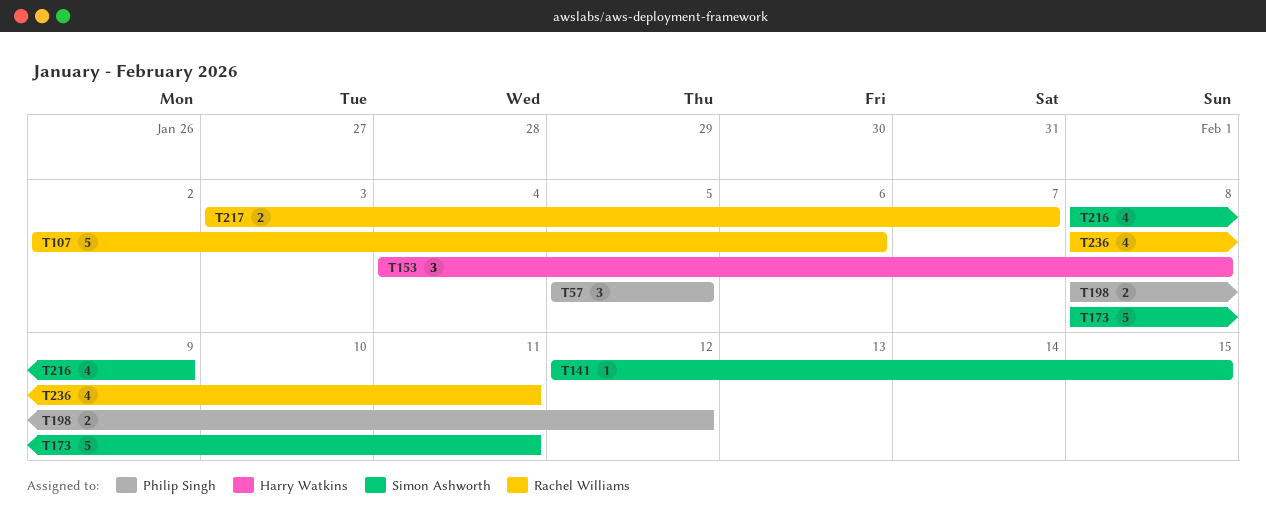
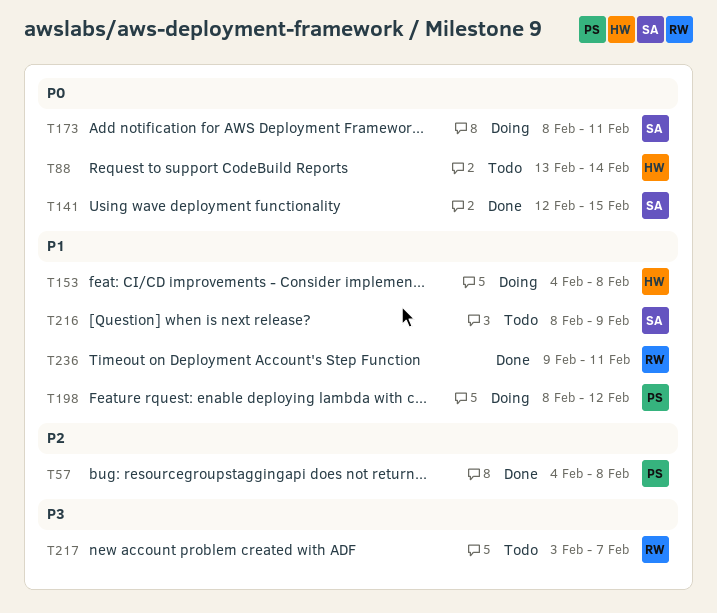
T57, start: Feb 5 -> Feb 4
T57, due: Feb 5 -> Feb 8
T88: none -> present
T107: present -> none
T236, start: Feb 8 -> Feb 9

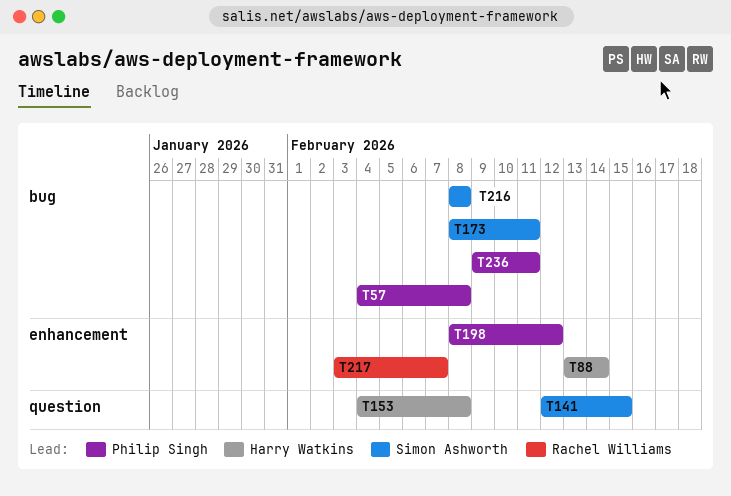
T216, due: Feb 9 -> Feb 8
T236, owner: Rachel Williams -> Philip Singh

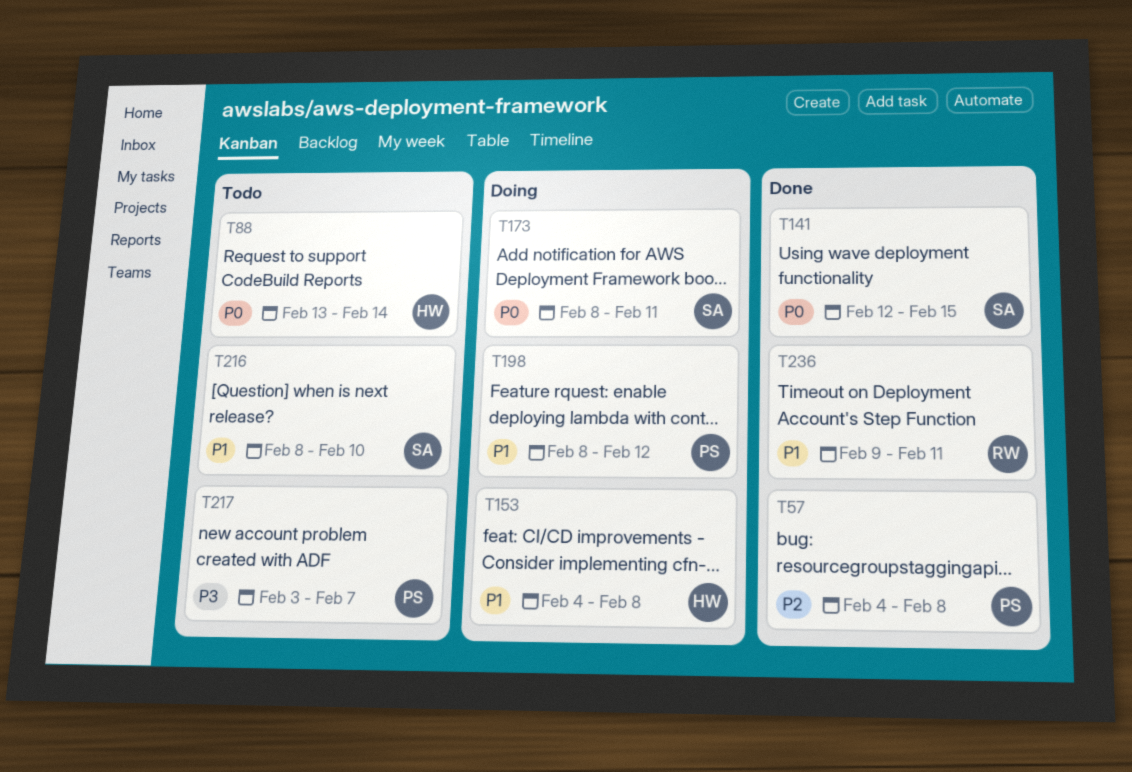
T216, due: Feb 8 -> Feb 10
T217, owner: Rachel Williams -> Philip Singh
T236, owner: Philip Singh -> Rachel Williams

